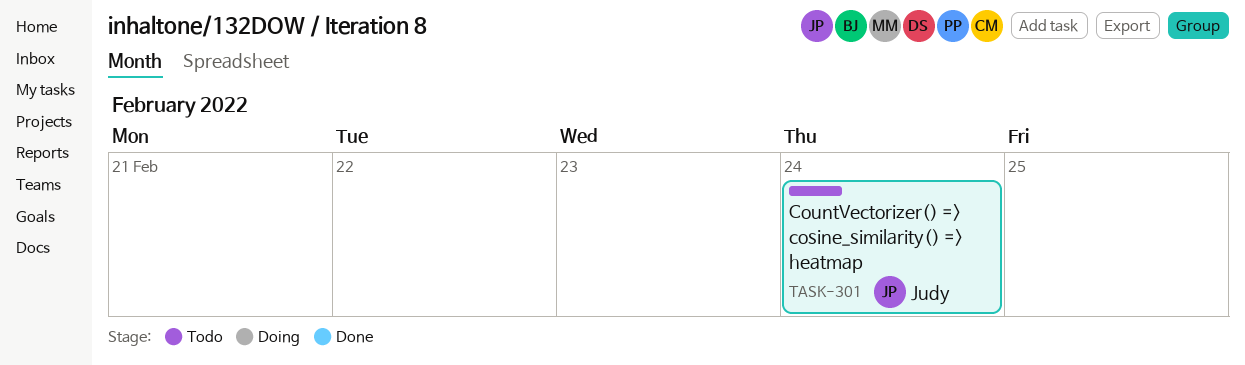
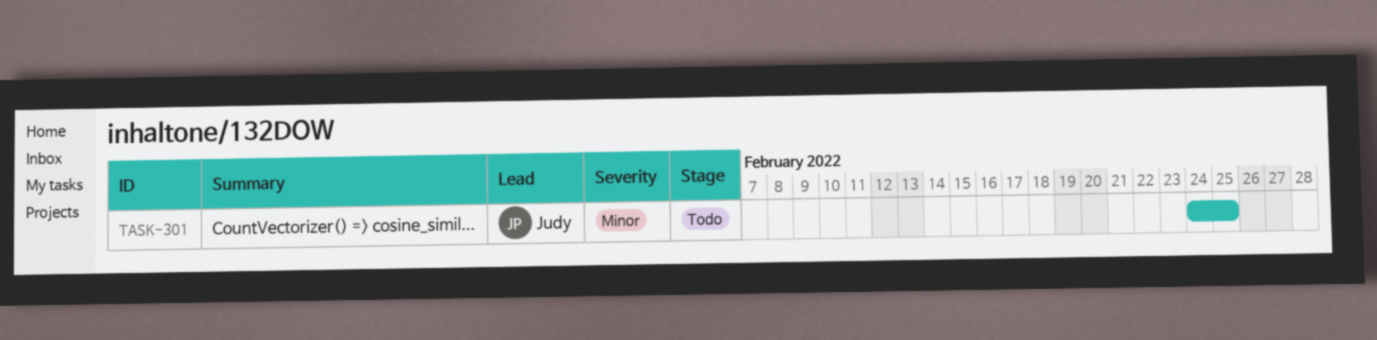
TASK-301, due: Feb 24 -> Feb 25

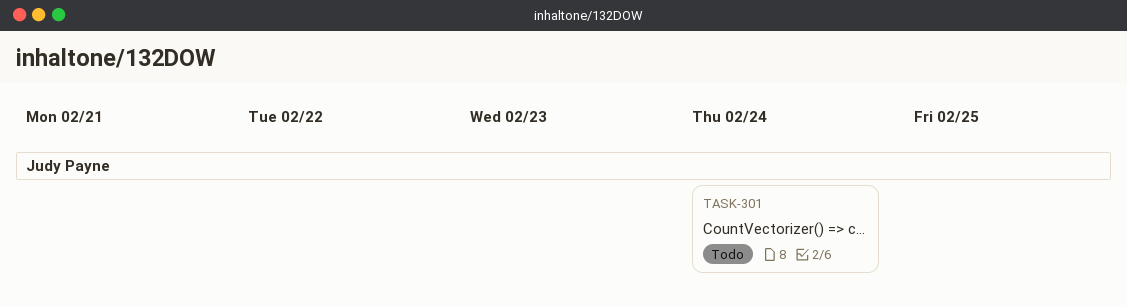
TASK-301, due: Feb 25 -> Feb 24

